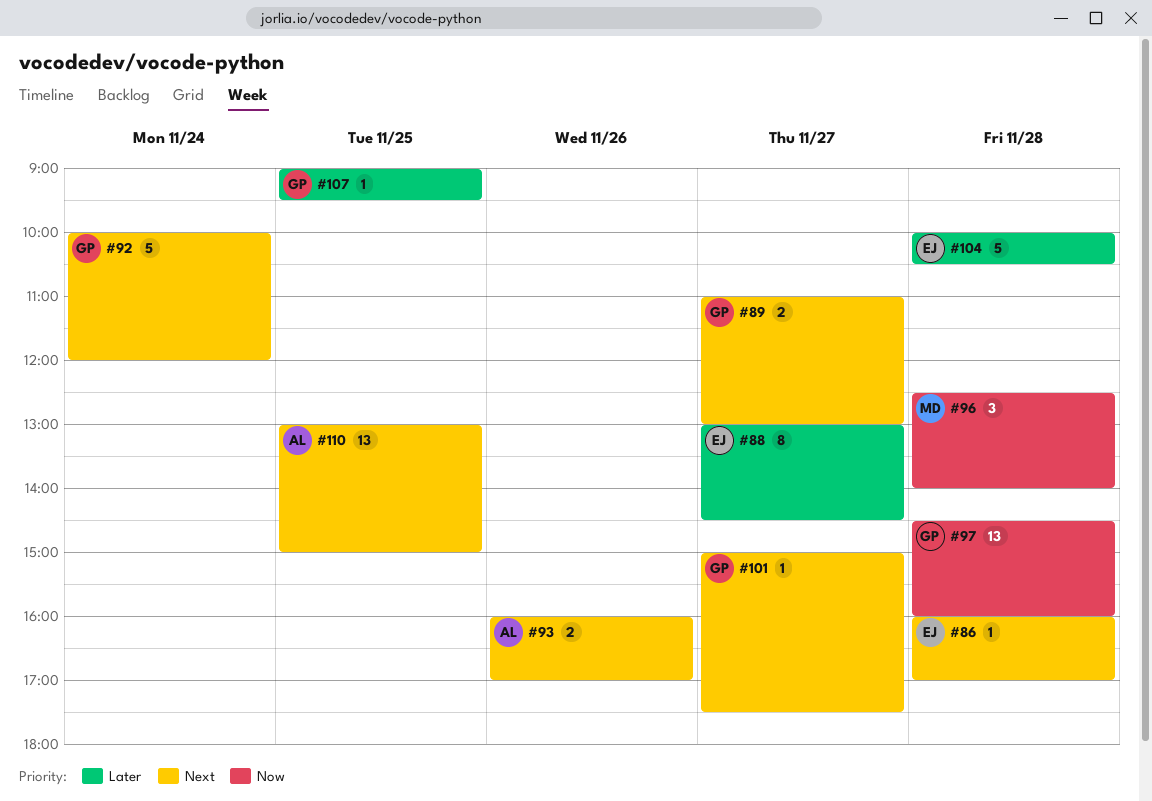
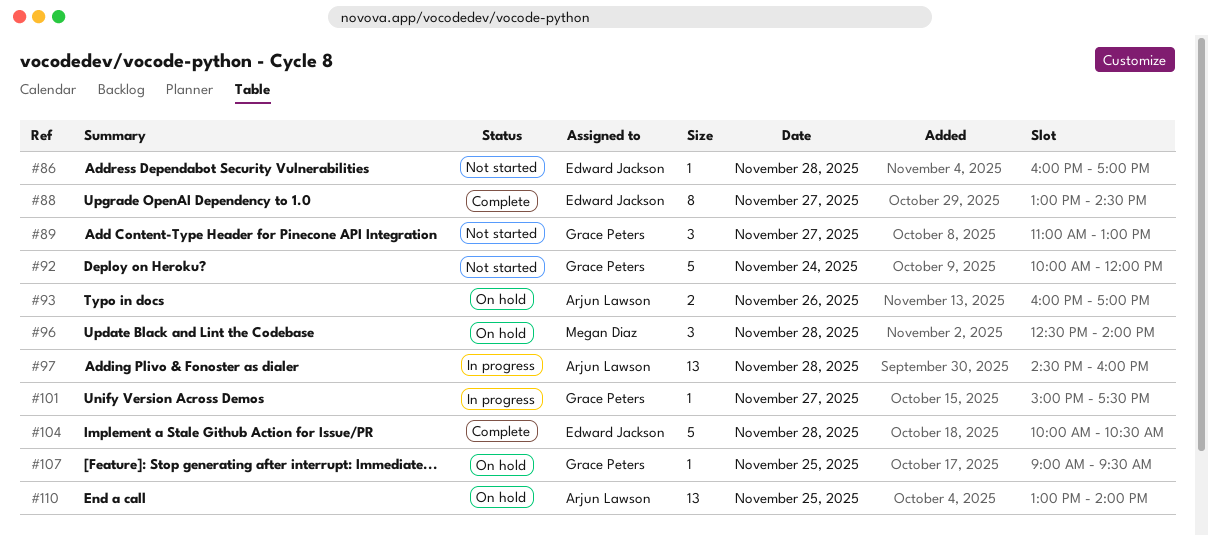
#89, estimate: 2 -> 3
#97, owner: Grace Peters -> Arjun Lawson
#110, ends: 15:00 -> 14:00

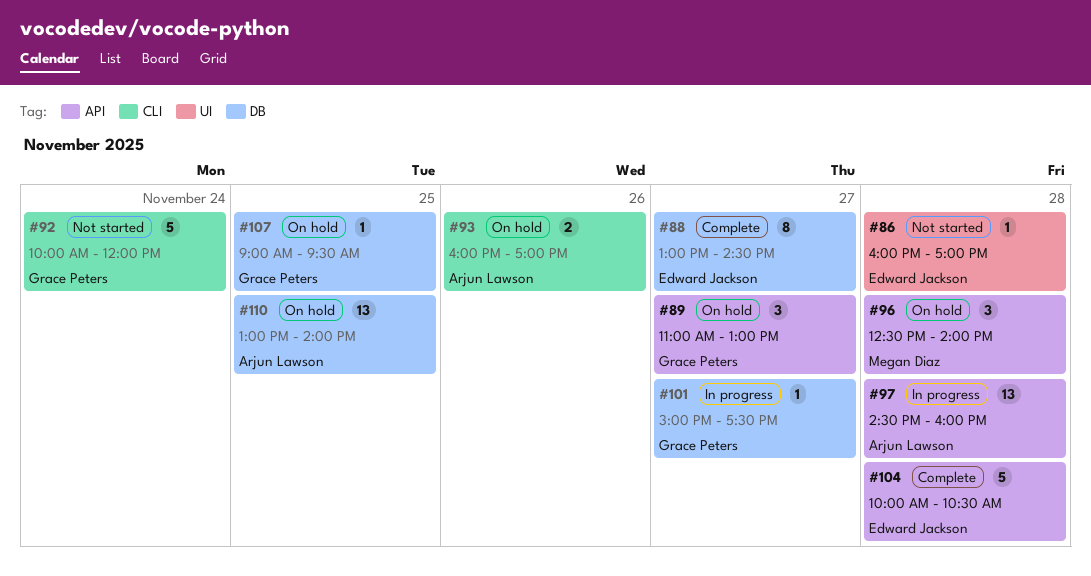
#89, status: Not started -> On hold

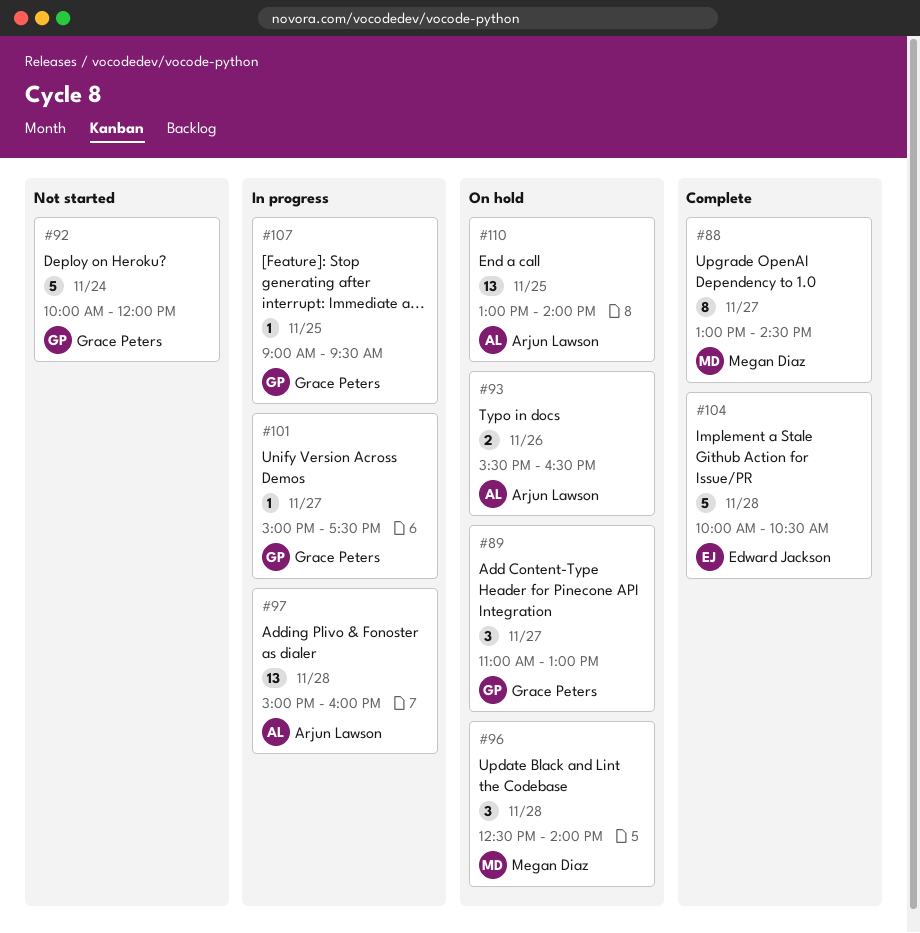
#86: present -> none
#88, owner: Edward Jackson -> Megan Diaz
#93, begins: 16:00 -> 15:30
#93, ends: 17:00 -> 16:30
#97, begins: 14:30 -> 15:00
#107, status: On hold -> In progress

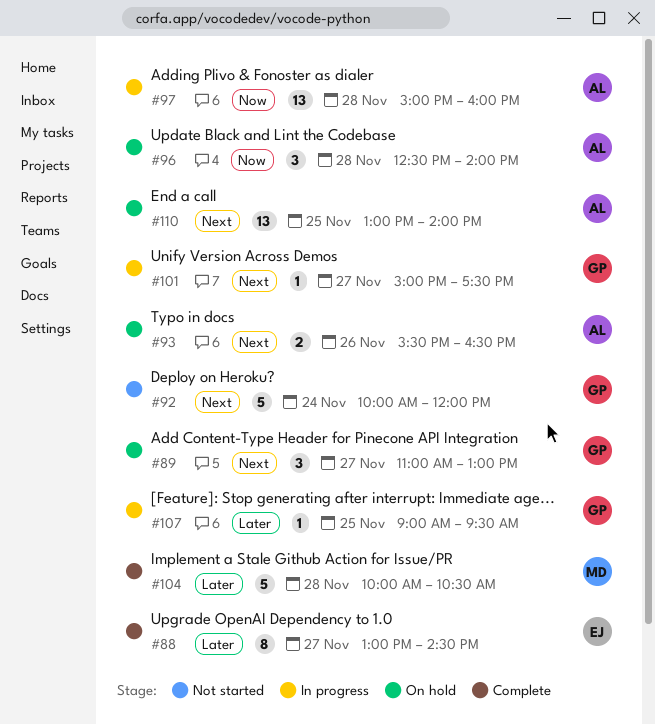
#88, owner: Megan Diaz -> Edward Jackson
#96, owner: Megan Diaz -> Arjun Lawson
#104, owner: Edward Jackson -> Megan Diaz

